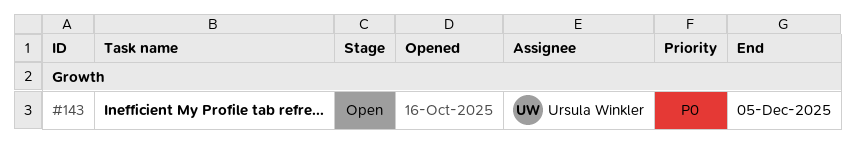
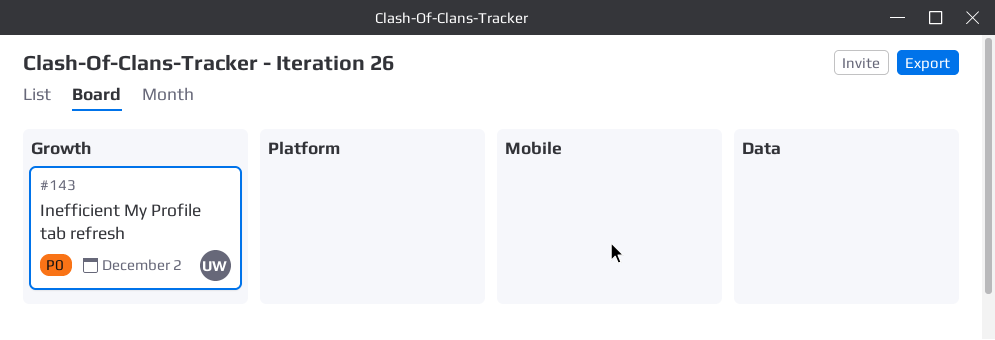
#143, due: Dec 5 -> Dec 2

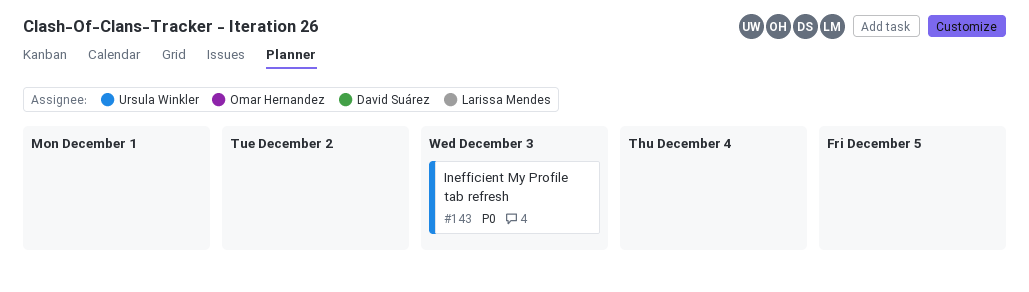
#143, due: Dec 2 -> Dec 3

